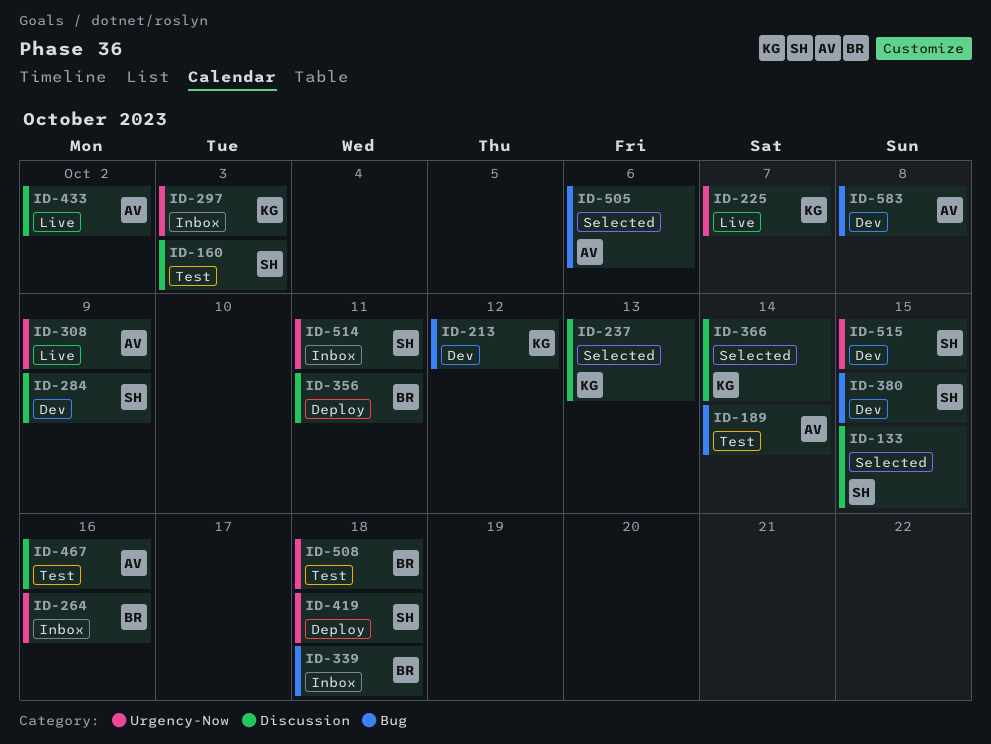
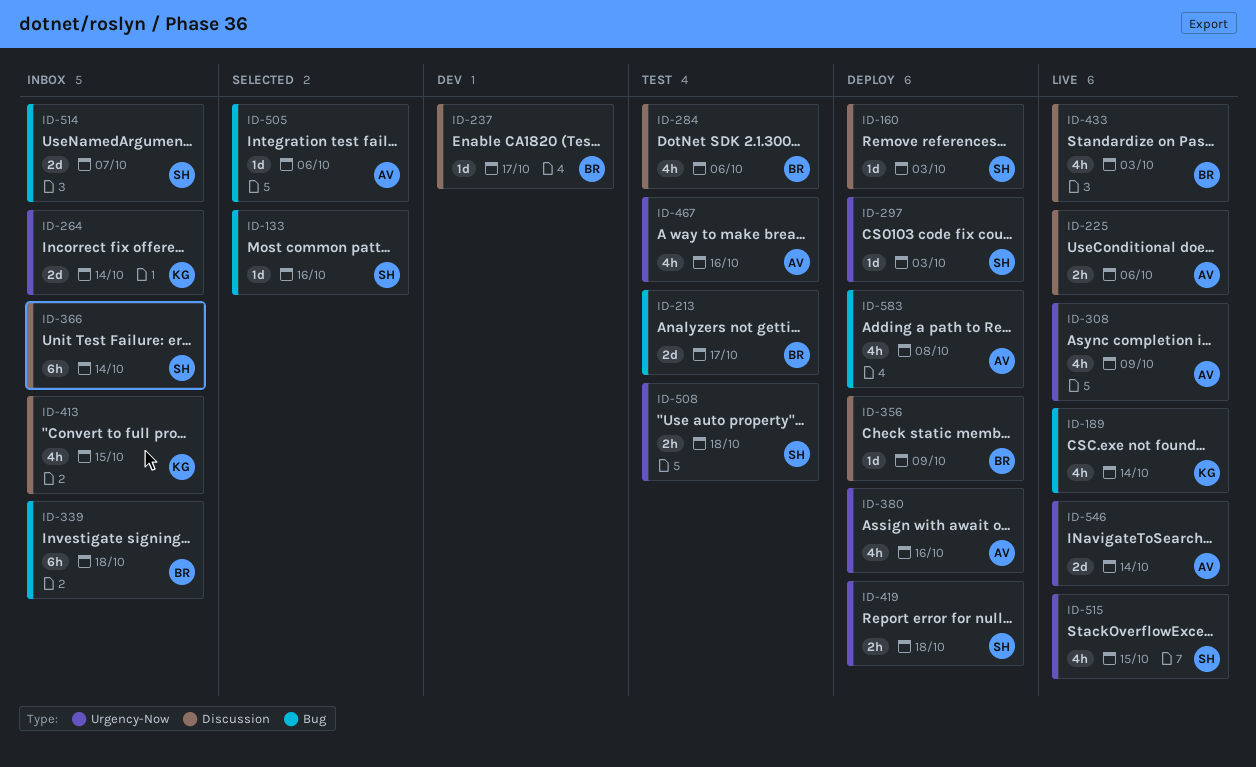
ID-133, label: Discussion -> Bug
ID-133, due: Oct 15 -> Oct 16
ID-160, status: Test -> Deploy
ID-189, status: Test -> Live
ID-189, owner: AV -> KG
ID-213, status: Dev -> Test
ID-213, owner: KG -> BR
ID-213, due: Oct 12 -> Oct 17
ID-225, owner: KG -> AV
ID-225, label: Urgency-Now -> Discussion
ID-225, due: Oct 7 -> Oct 6
ID-237, status: Selected -> Dev
ID-237, owner: KG -> BR
ID-237, due: Oct 13 -> Oct 17
ID-264, owner: BR -> KG
ID-264, due: Oct 16 -> Oct 14
ID-284, status: Dev -> Test
ID-284, owner: SH -> BR
ID-284, due: Oct 9 -> Oct 6
ID-297, status: Inbox -> Deploy
ID-297, owner: KG -> SH
ID-356, due: Oct 11 -> Oct 9
ID-366, status: Selected -> Inbox
ID-366, owner: KG -> SH
ID-380, status: Dev -> Deploy
ID-380, owner: SH -> AV
ID-380, label: Bug -> Urgency-Now
ID-380, due: Oct 15 -> Oct 16
ID-413: none -> present
ID-433, owner: AV -> BR
ID-433, due: Oct 2 -> Oct 3
ID-467, label: Discussion -> Urgency-Now
ID-508, owner: BR -> SH
ID-514, label: Urgency-Now -> Bug
ID-514, due: Oct 11 -> Oct 7
ID-515, status: Dev -> Live
ID-546: none -> present
ID-583, status: Dev -> Deploy

